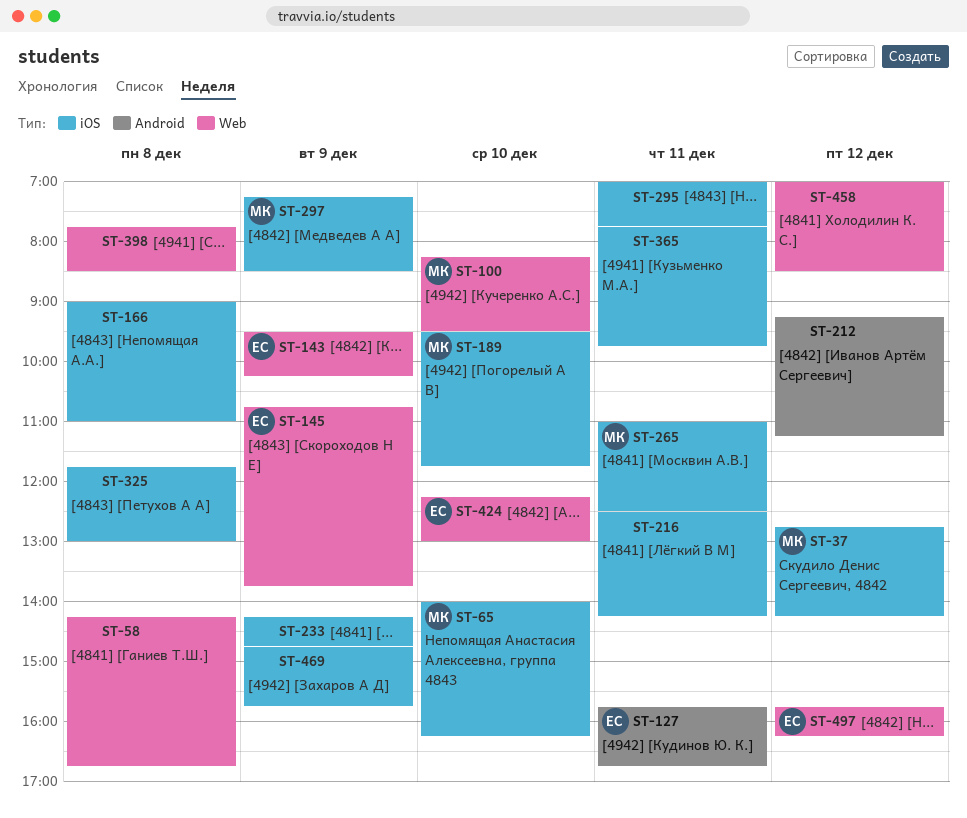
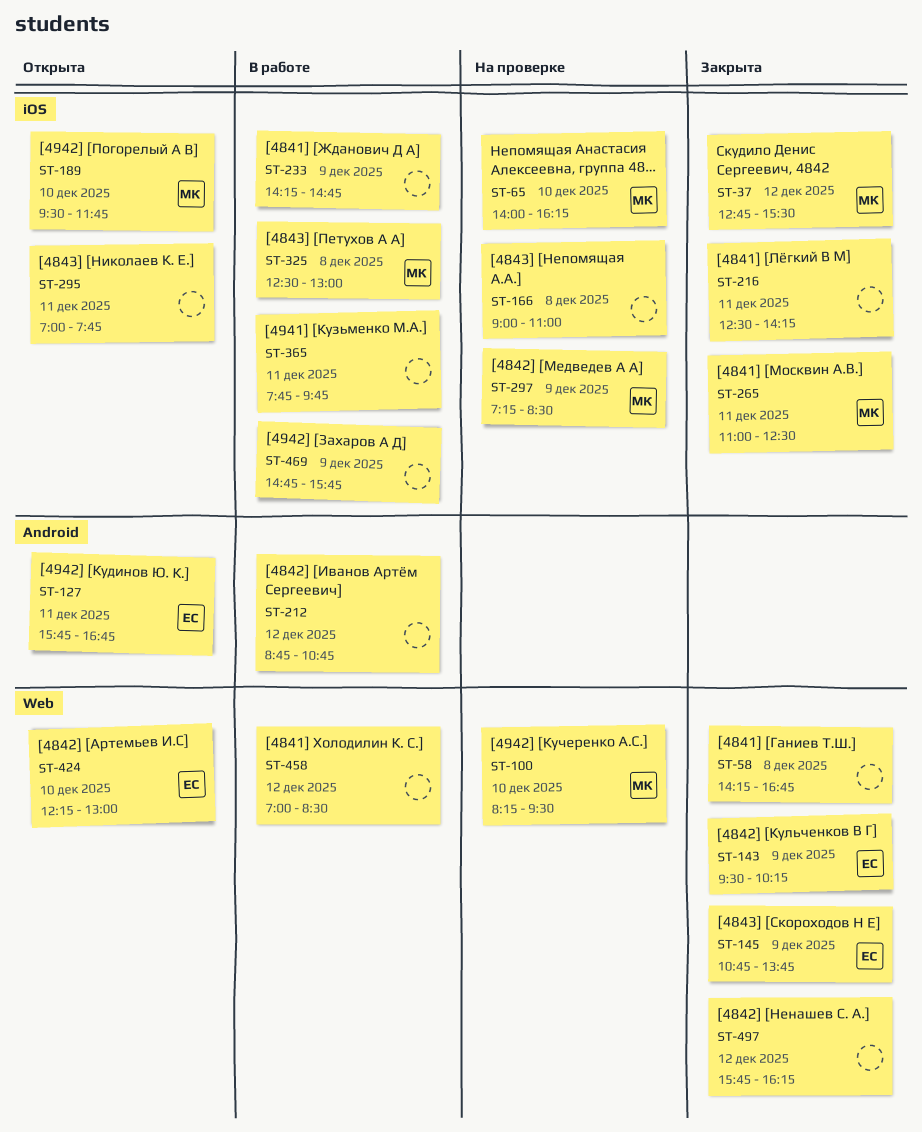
ST-37, ends: 14:15 -> 15:30
ST-212, begins: 09:15 -> 08:45
ST-212, ends: 11:15 -> 10:45
ST-325, owner: none -> МК
ST-325, begins: 11:45 -> 12:30
ST-398: present -> none
ST-497, owner: ЕС -> none

